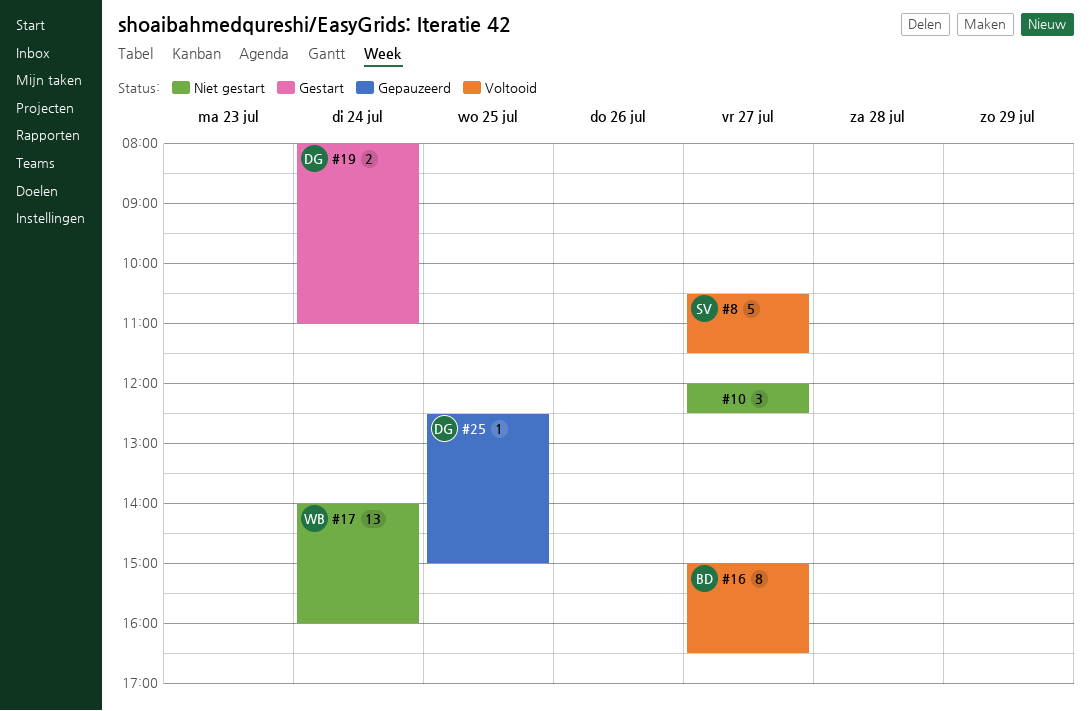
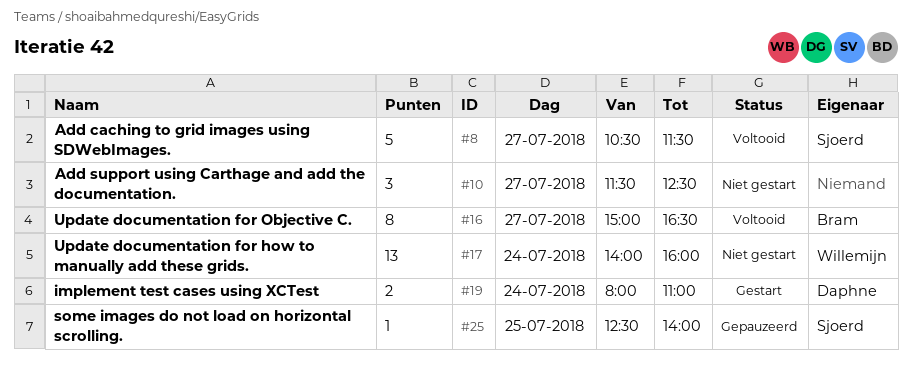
#10, begins: 12:00 -> 11:30
#25, owner: Daphne -> Sjoerd
#25, ends: 15:00 -> 14:00

